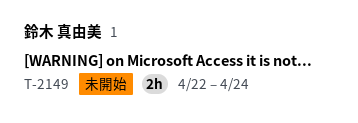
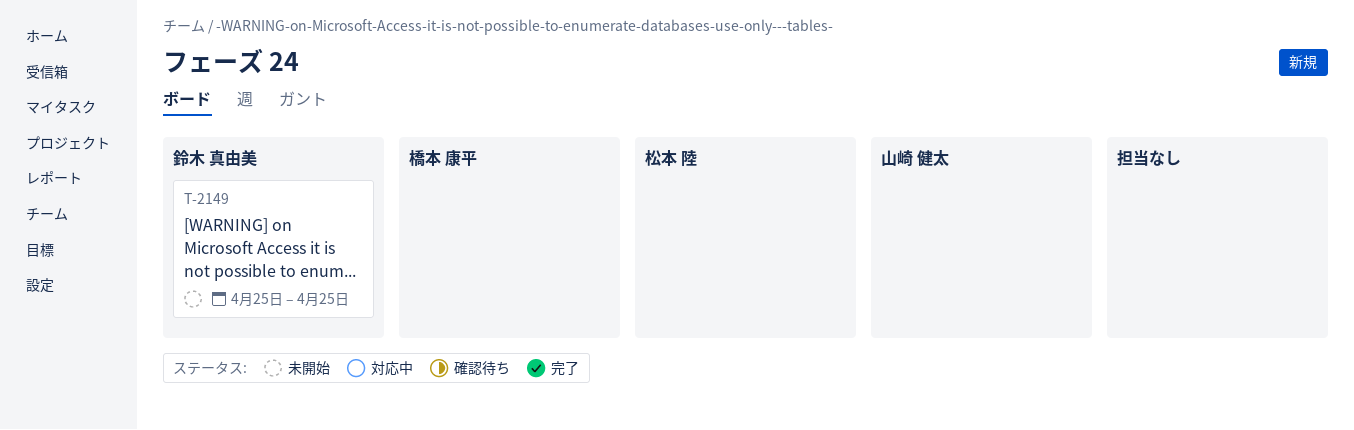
T-2149, start: Apr 22 -> Apr 25
T-2149, due: Apr 24 -> Apr 25

